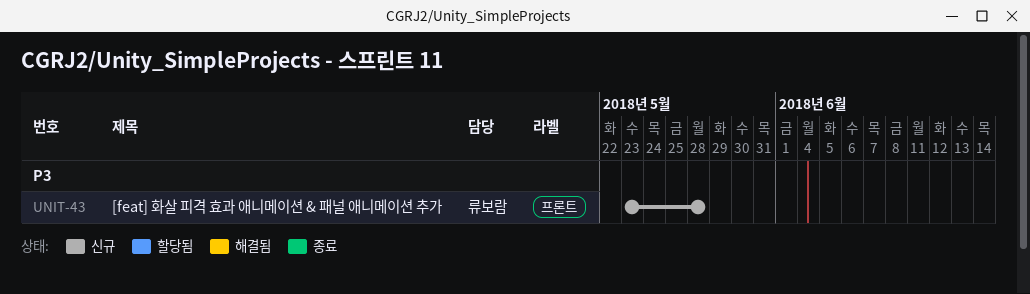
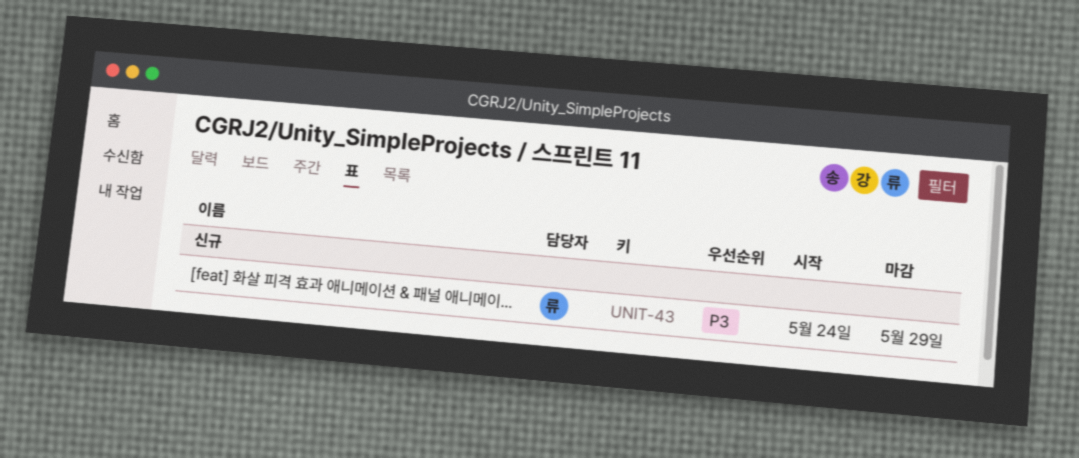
UNIT-43, start: May 23 -> May 24
UNIT-43, due: May 28 -> May 29

